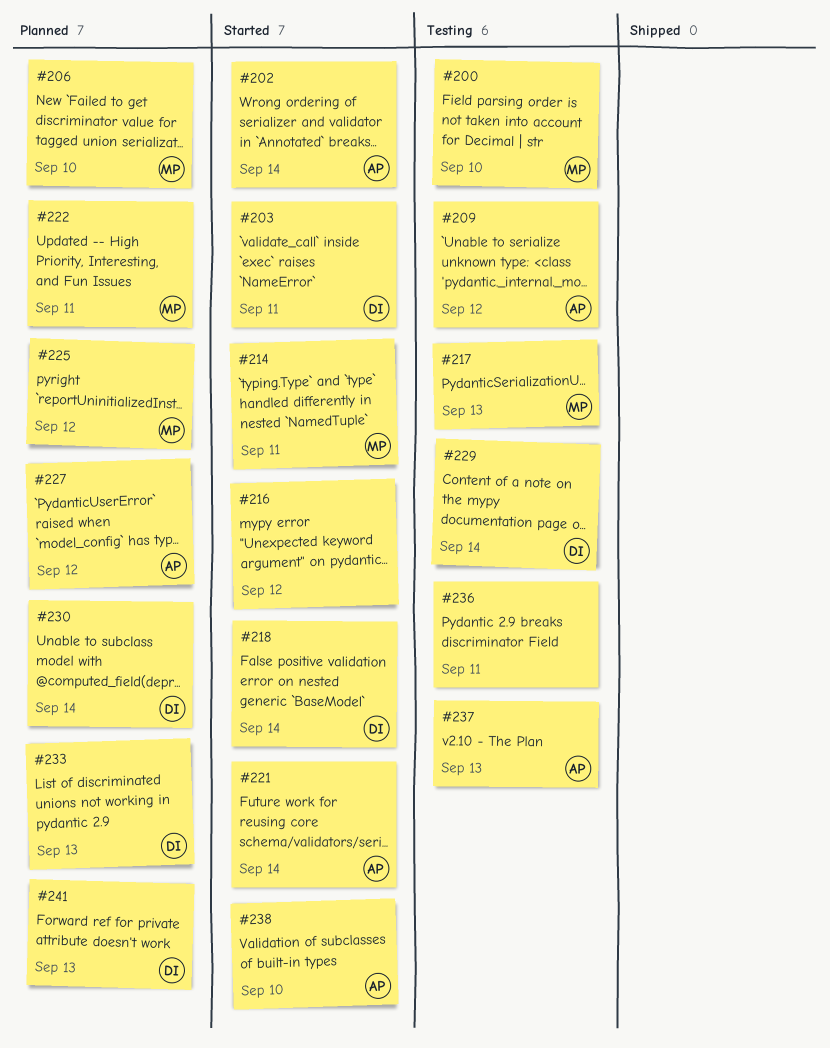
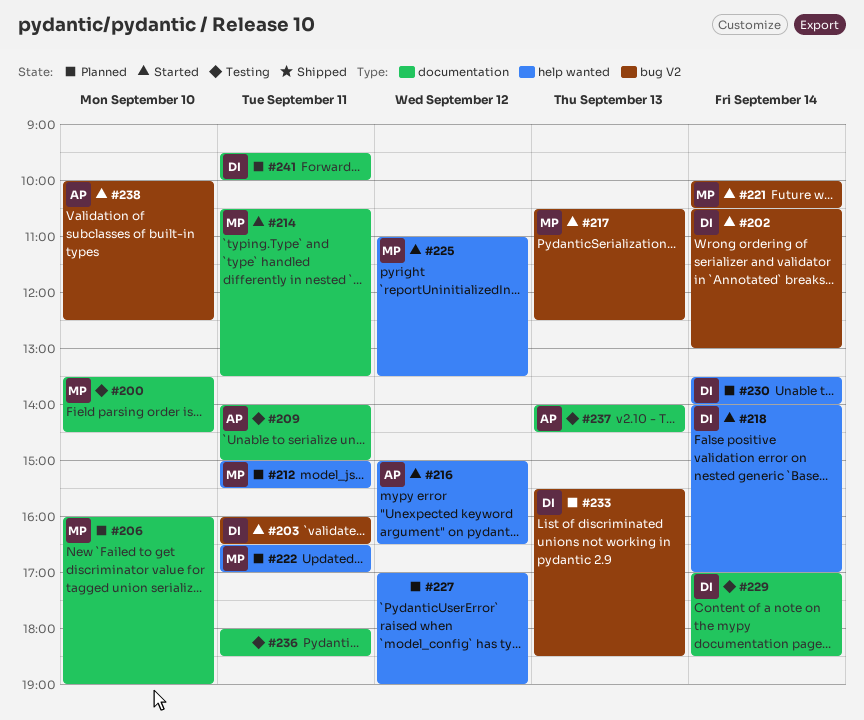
#202, owner: AP -> DI
#209, day: Sep 12 -> Sep 11
#212: none -> present
#216, owner: none -> AP
#217, status: Testing -> Started
#221, owner: AP -> MP
#225, status: Planned -> Started
#227, owner: AP -> none
#241, day: Sep 13 -> Sep 11

